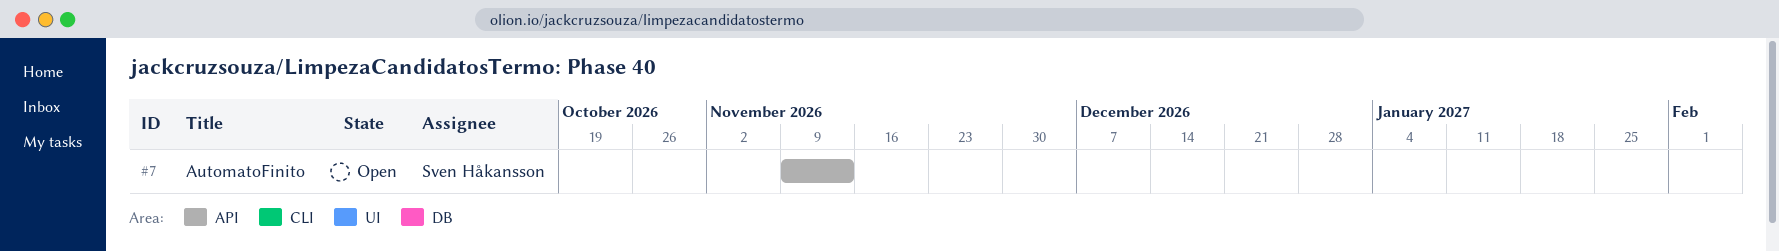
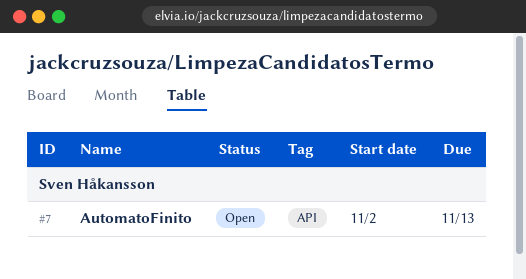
#7, start: Nov 9 -> Nov 2

